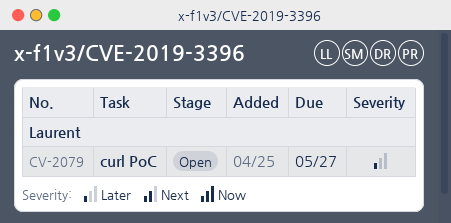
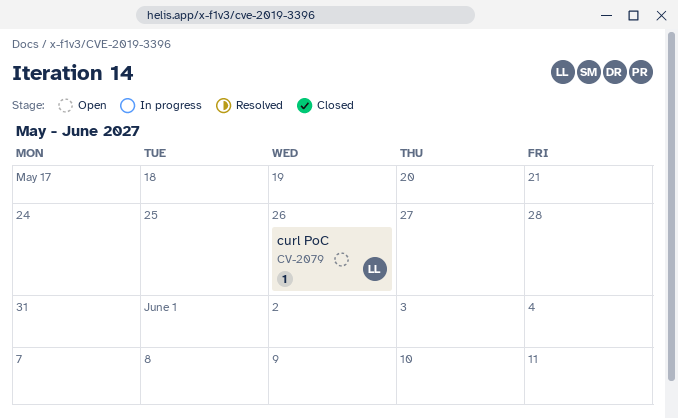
CV-2079, due: May 27 -> May 26

